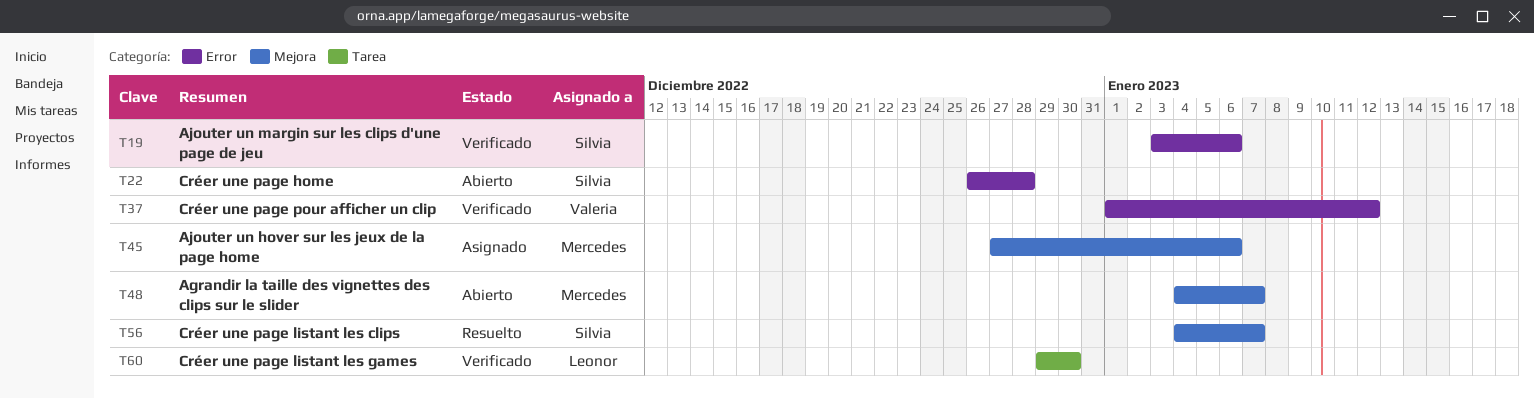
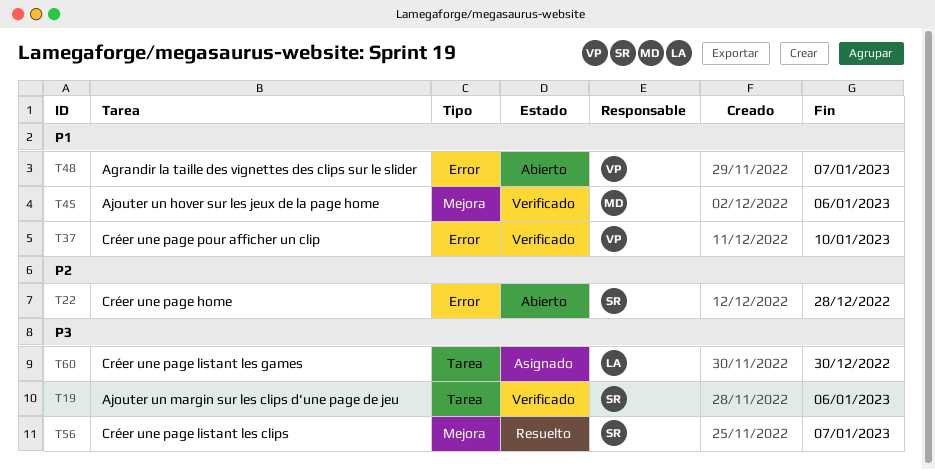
T19, label: Error -> Tarea
T37, due: Jan 12 -> Jan 10
T45, status: Asignado -> Verificado
T48, owner: Mercedes -> Valeria
T48, label: Mejora -> Error
T60, status: Verificado -> Asignado

